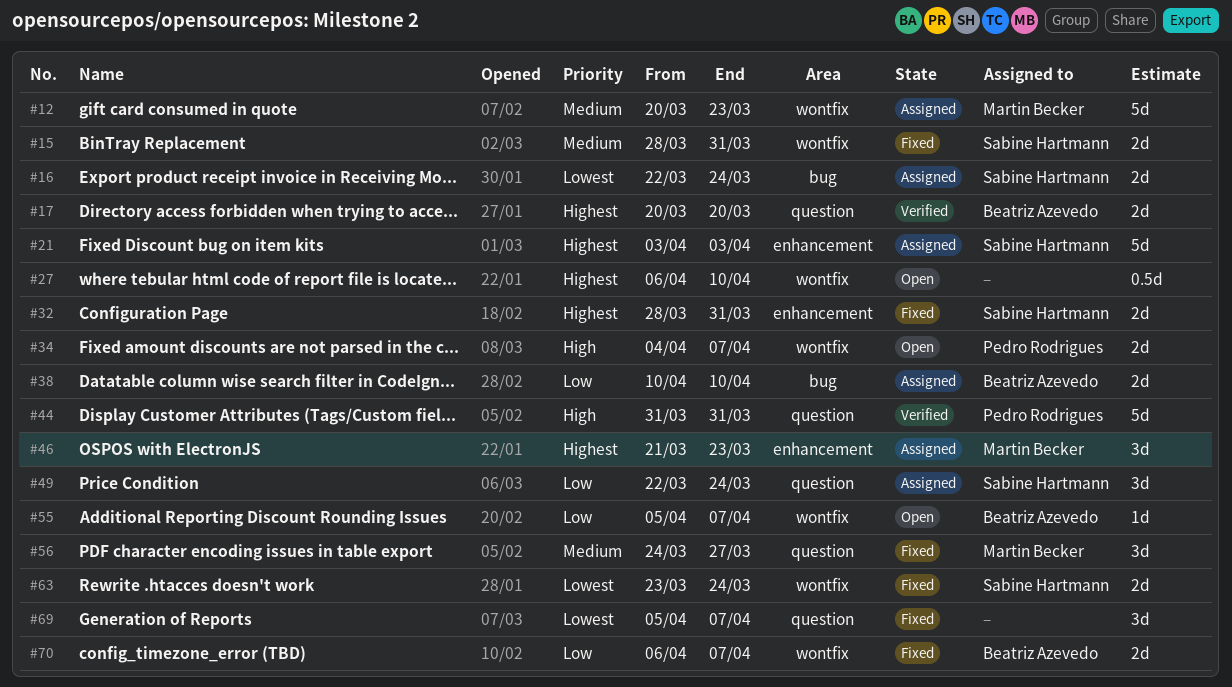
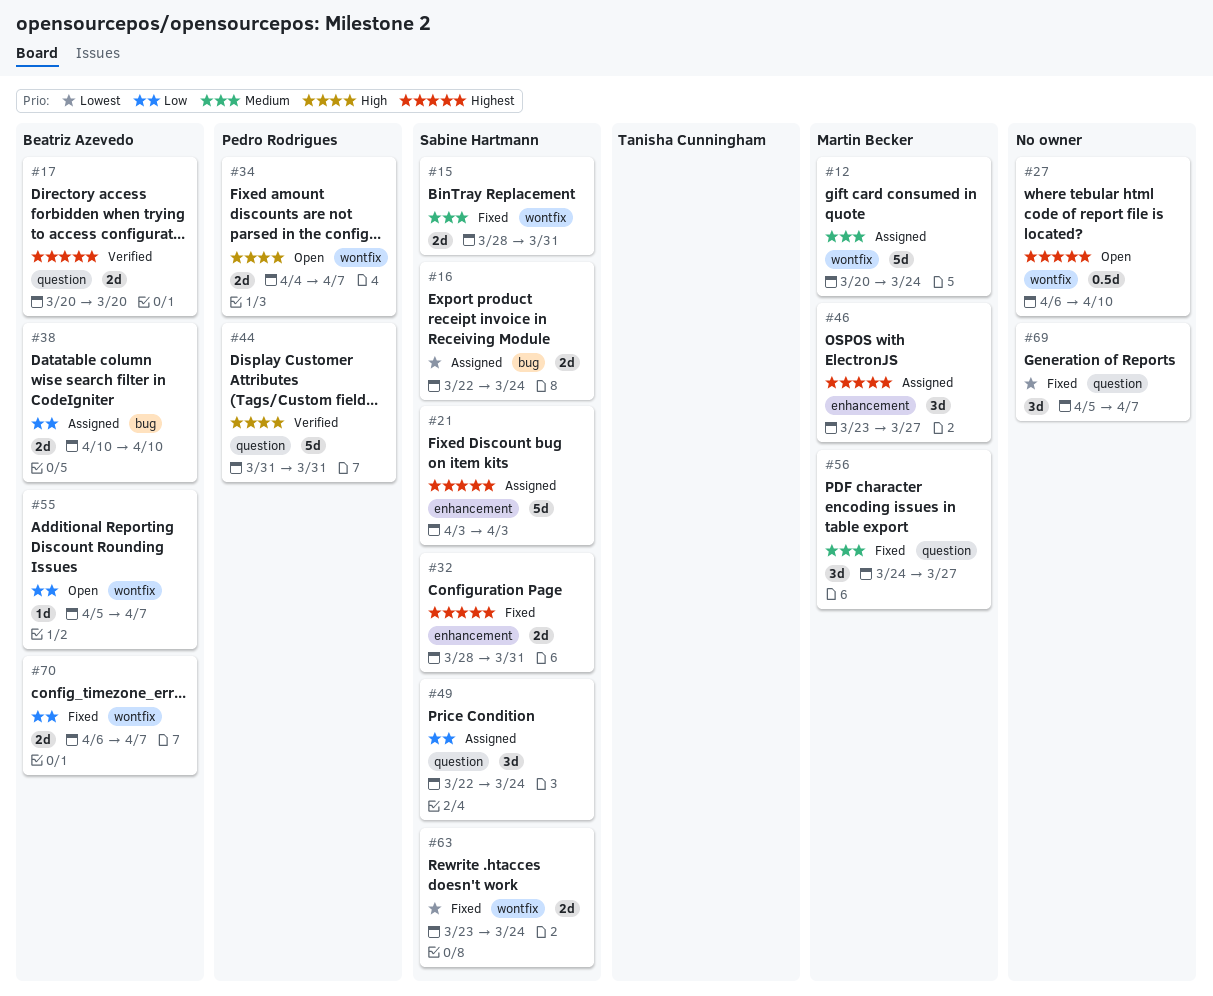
#12, due: Mar 23 -> Mar 24
#46, start: Mar 21 -> Mar 23
#46, due: Mar 23 -> Mar 27

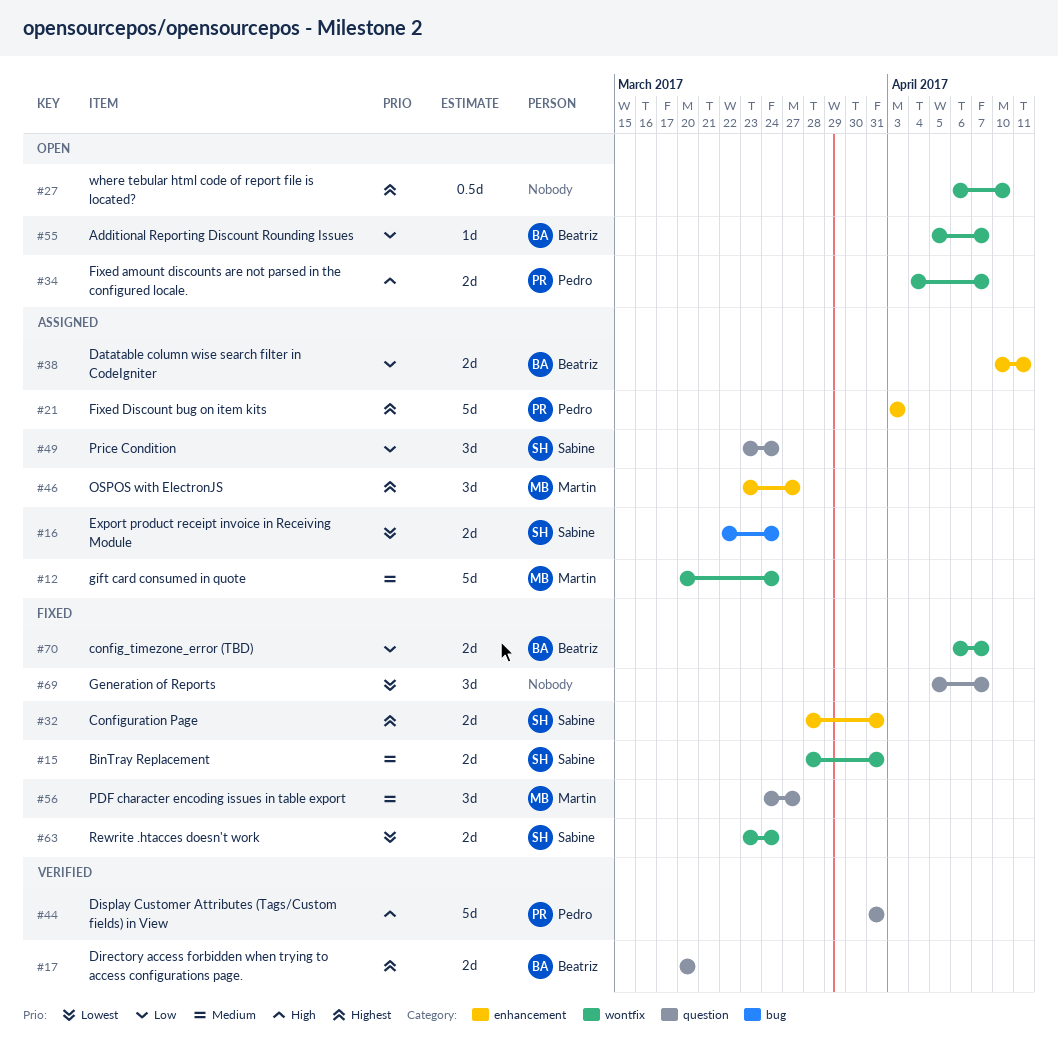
#21, owner: Sabine Hartmann -> Pedro Rodrigues
#38, label: bug -> enhancement
#38, due: Apr 10 -> Apr 11
#49, start: Mar 22 -> Mar 23

